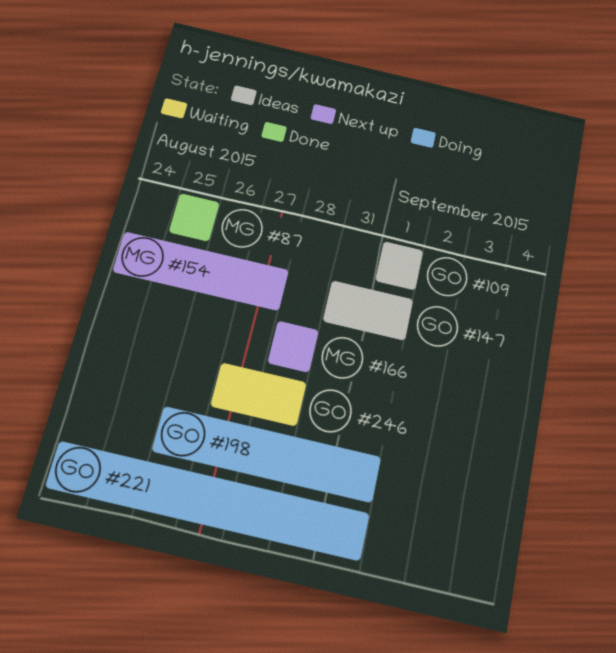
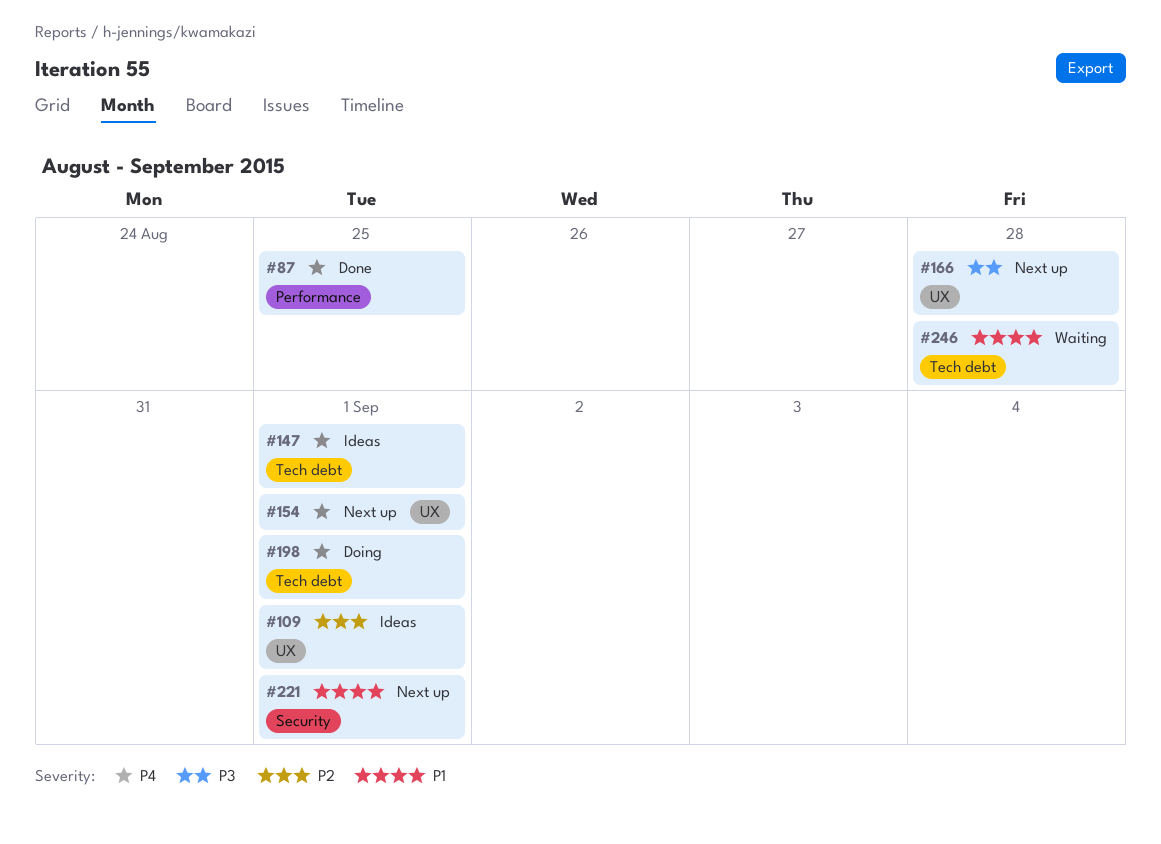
#154, due: Aug 27 -> Sep 1
#221, status: Doing -> Next up

